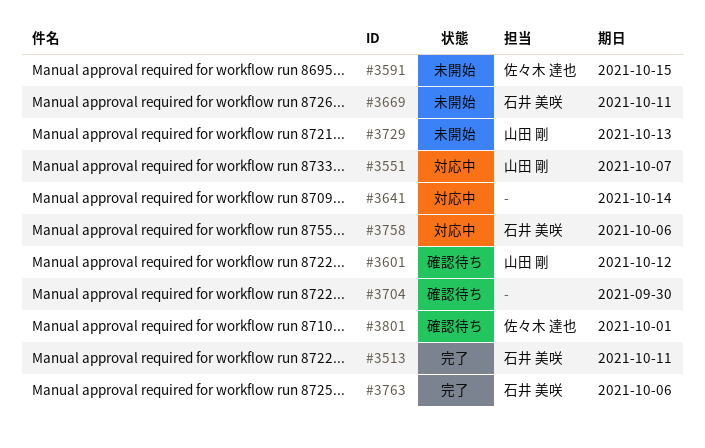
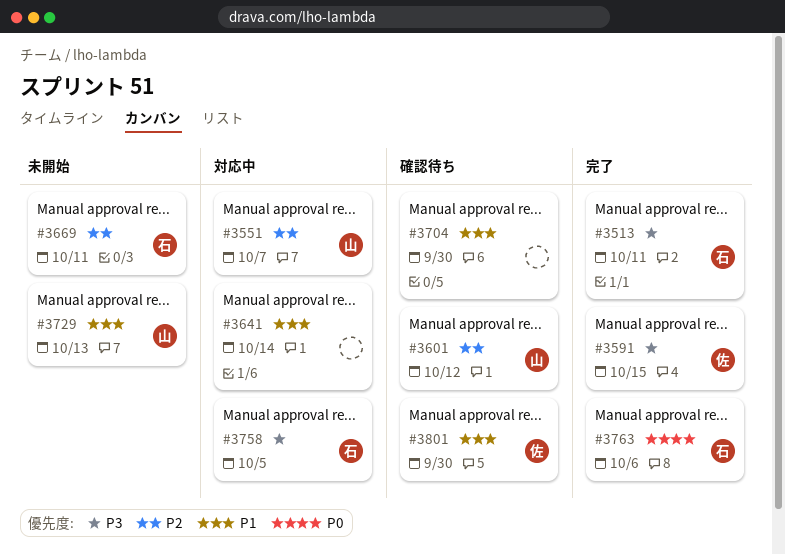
#3591, status: 未開始 -> 完了
#3758, due: Oct 6 -> Oct 5
#3801, due: Oct 1 -> Sep 30

